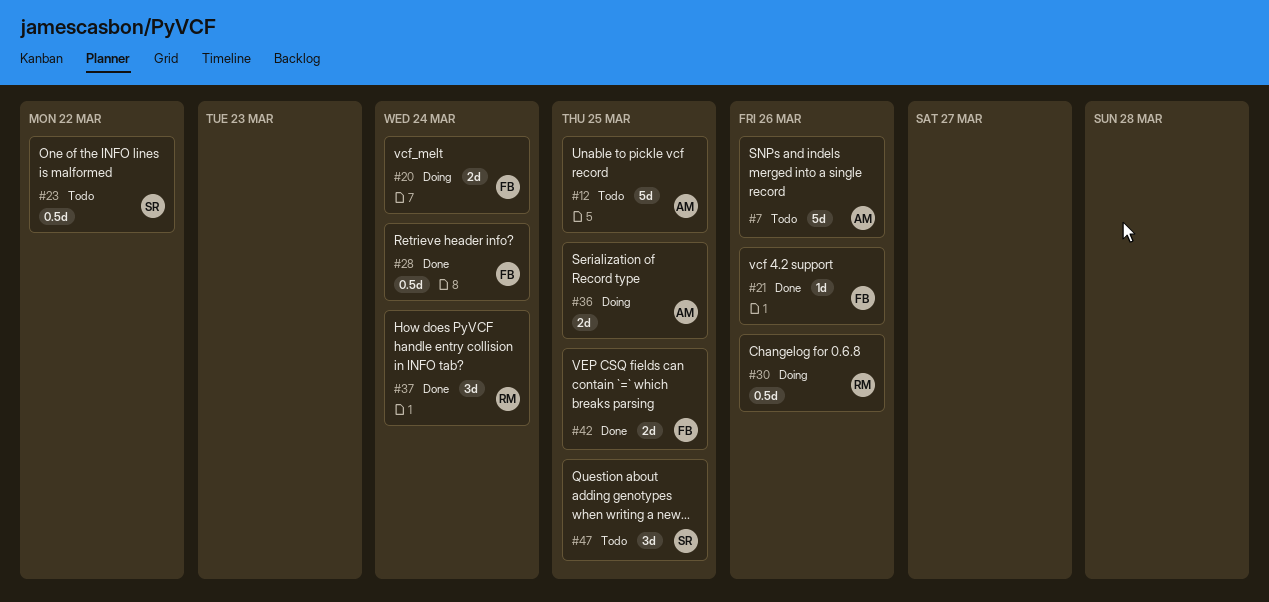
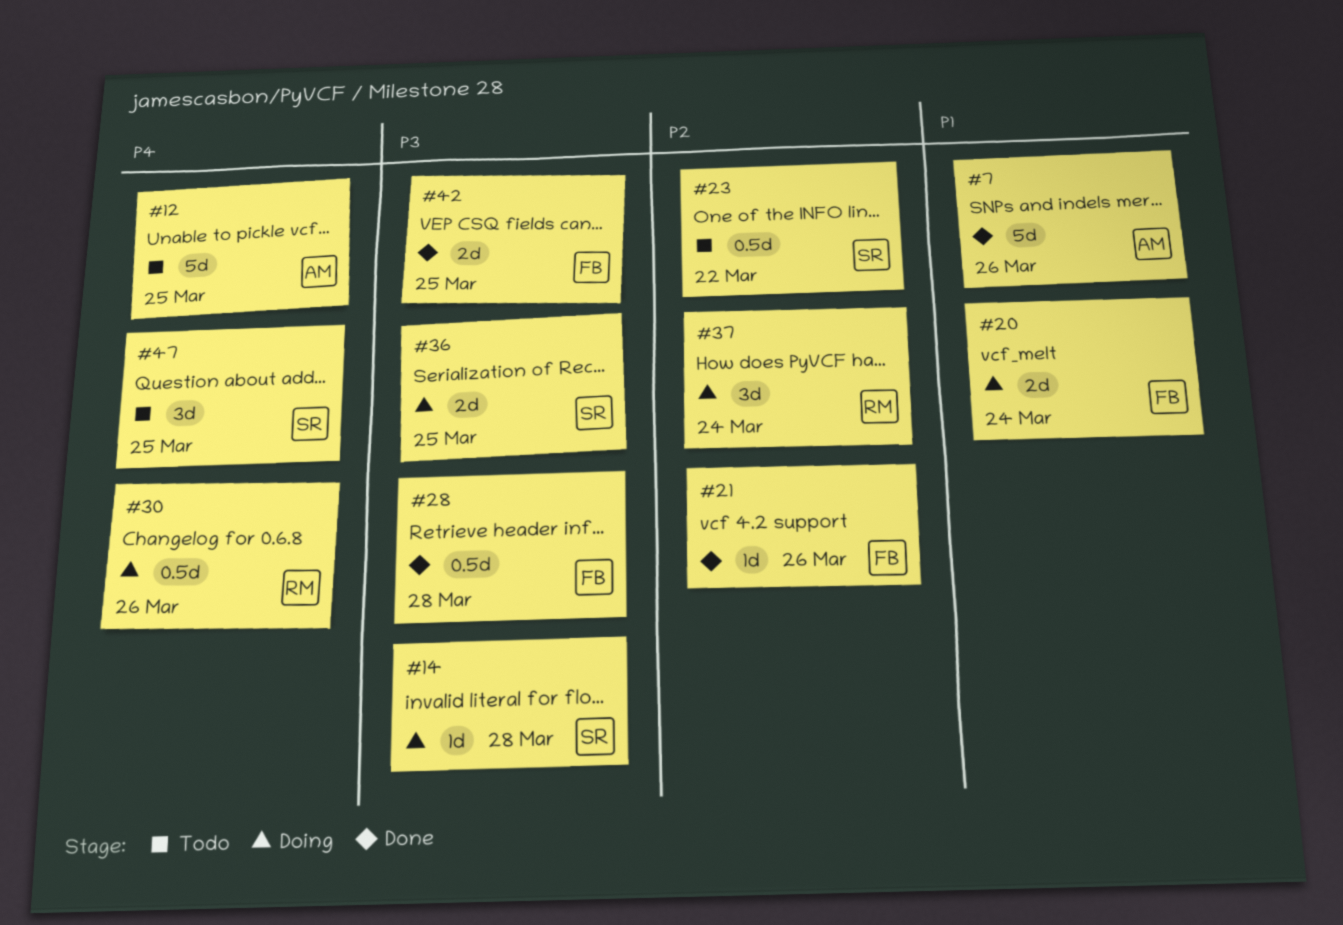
#7, status: Todo -> Done
#14: none -> present
#28, due: Mar 24 -> Mar 28
#36, owner: AM -> SR
#37, status: Done -> Doing

